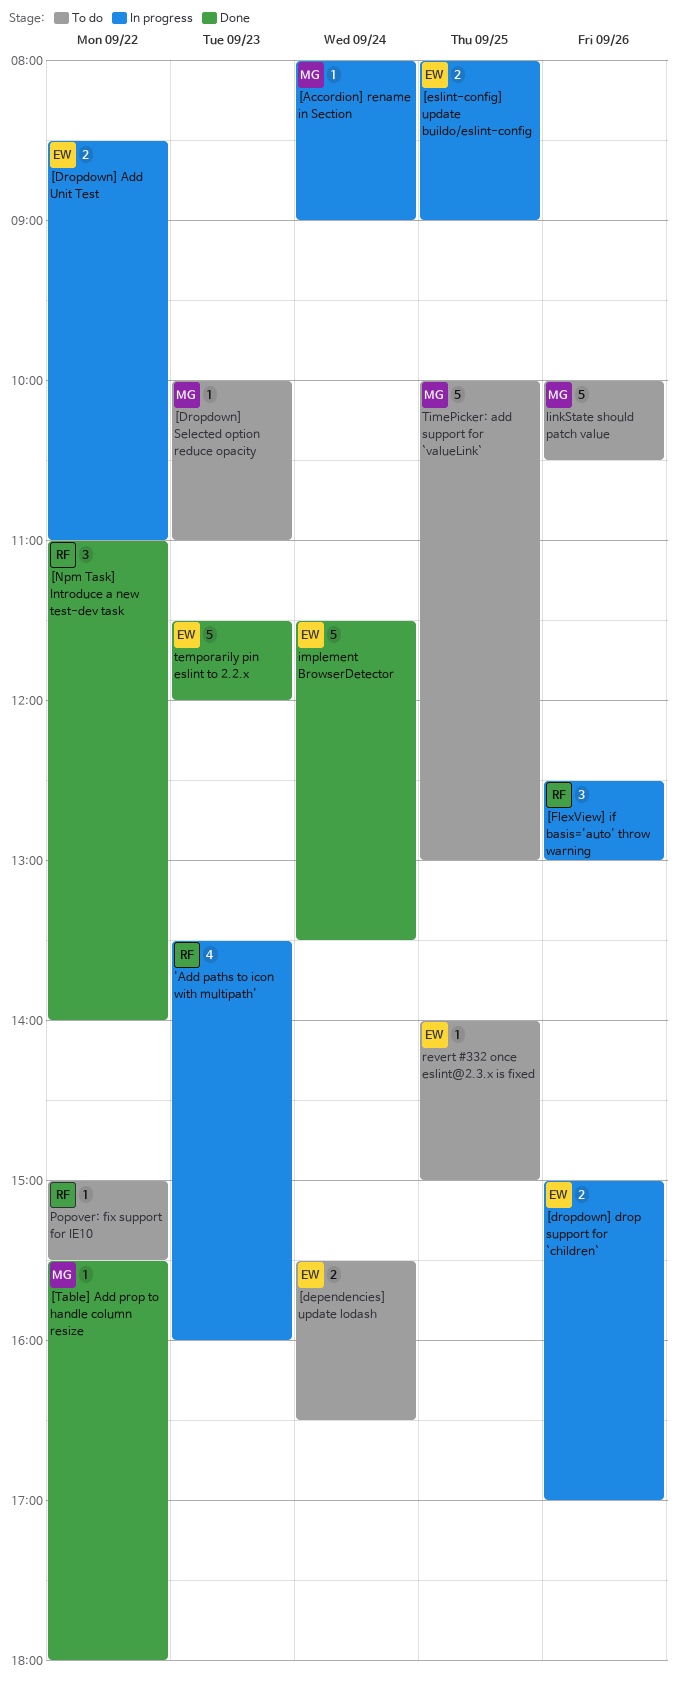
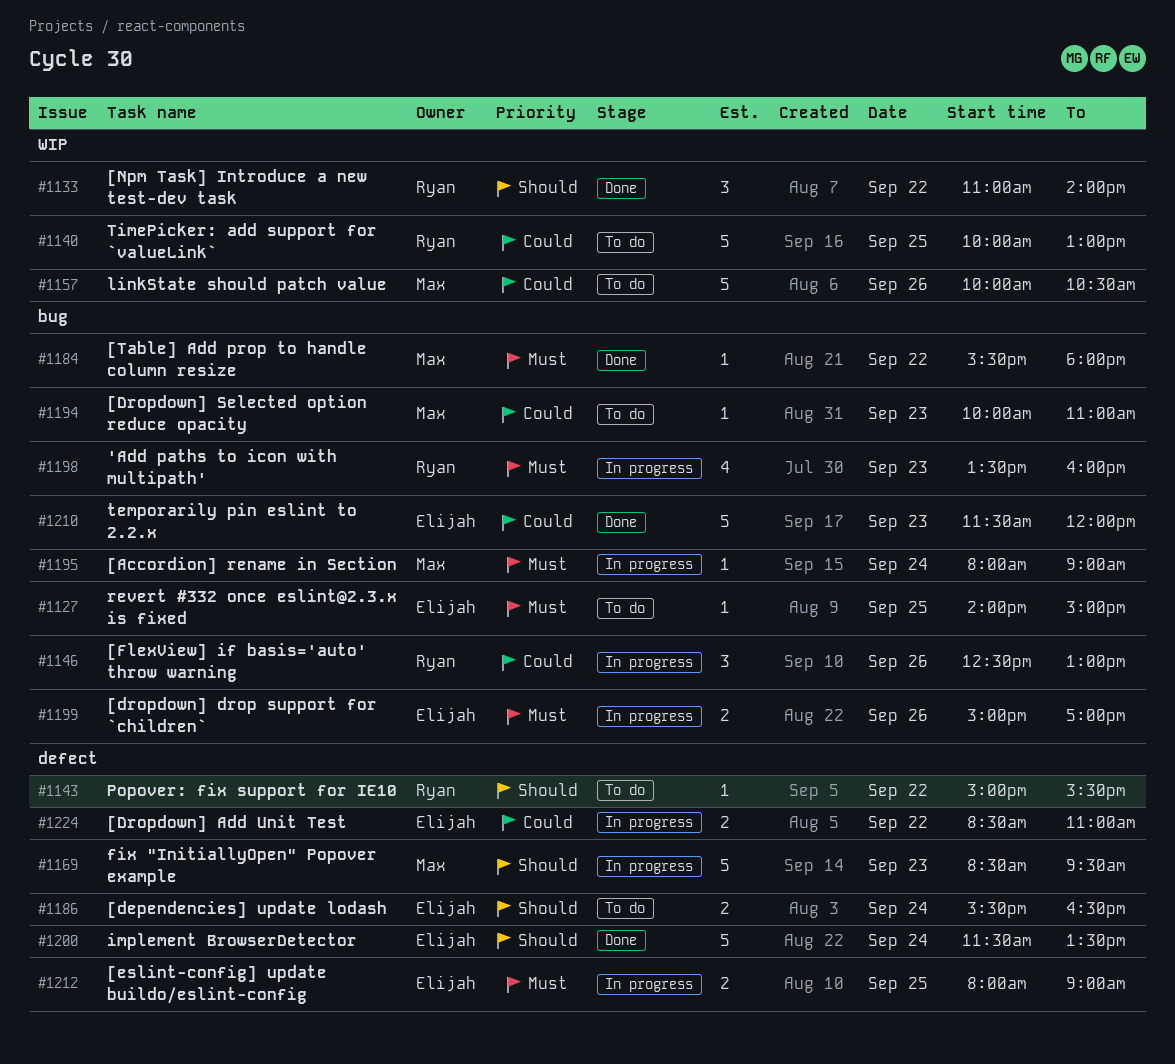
fix "InitiallyOpen" Popover example: none -> present
TimePicker: add support for `valueLink`, owner: Max -> Ryan

